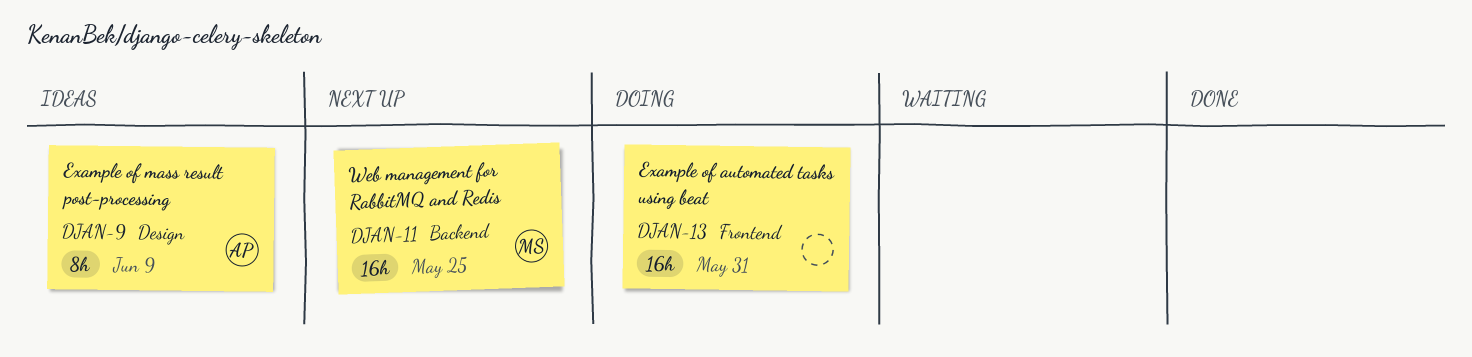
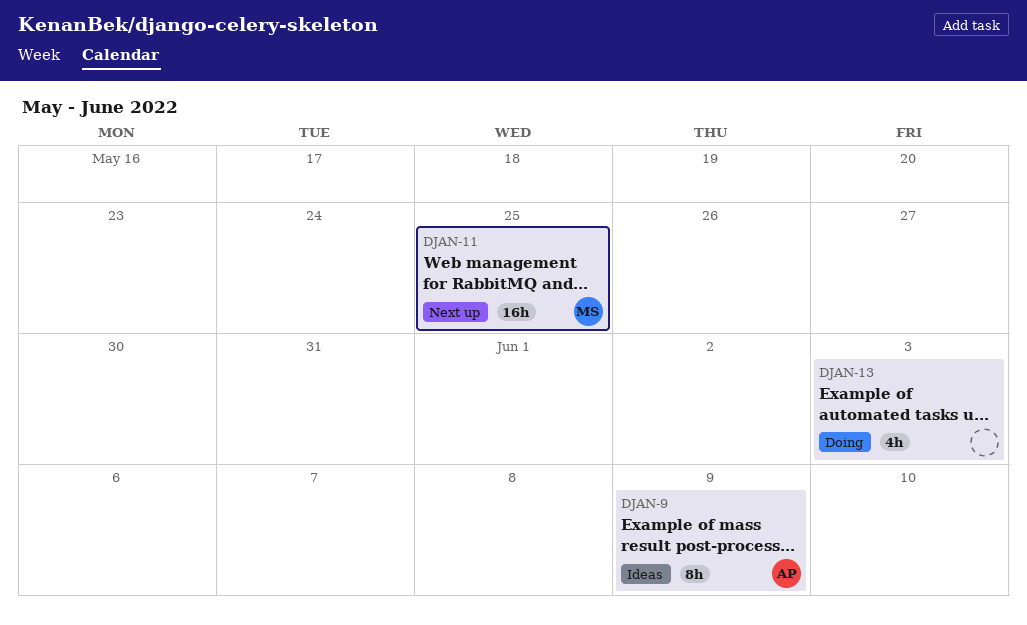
DJAN-13, estimate: 16h -> 4h
DJAN-13, due: May 31 -> Jun 3

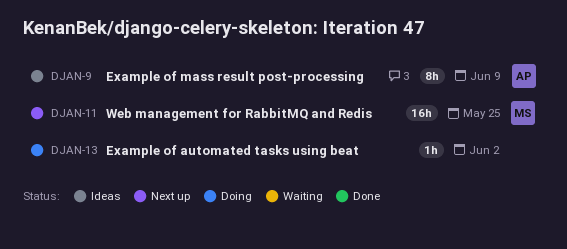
DJAN-13, estimate: 4h -> 1h
DJAN-13, due: Jun 3 -> Jun 2

